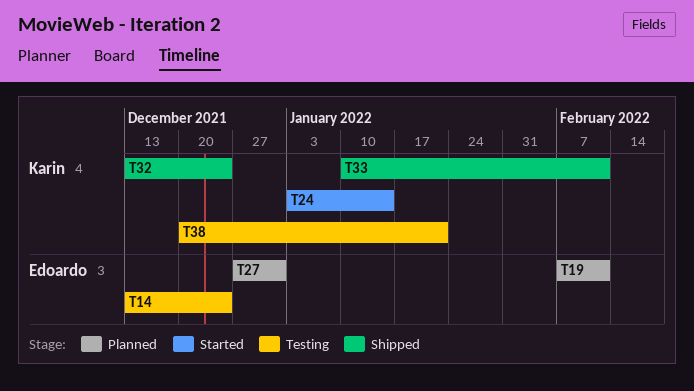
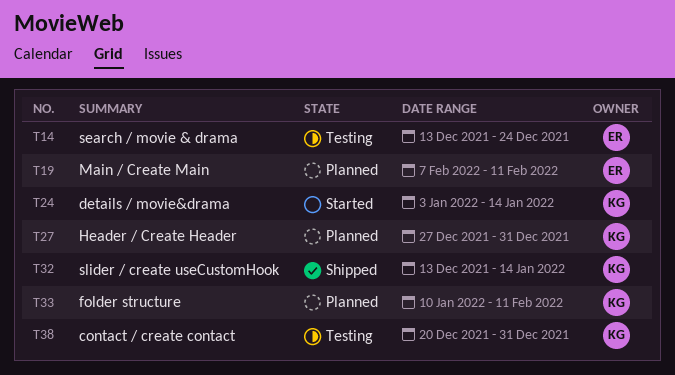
T27, owner: Edoardo -> Karin
T32, due: Dec 24 -> Jan 14
T33, status: Shipped -> Planned
T38, due: Jan 21 -> Dec 31

